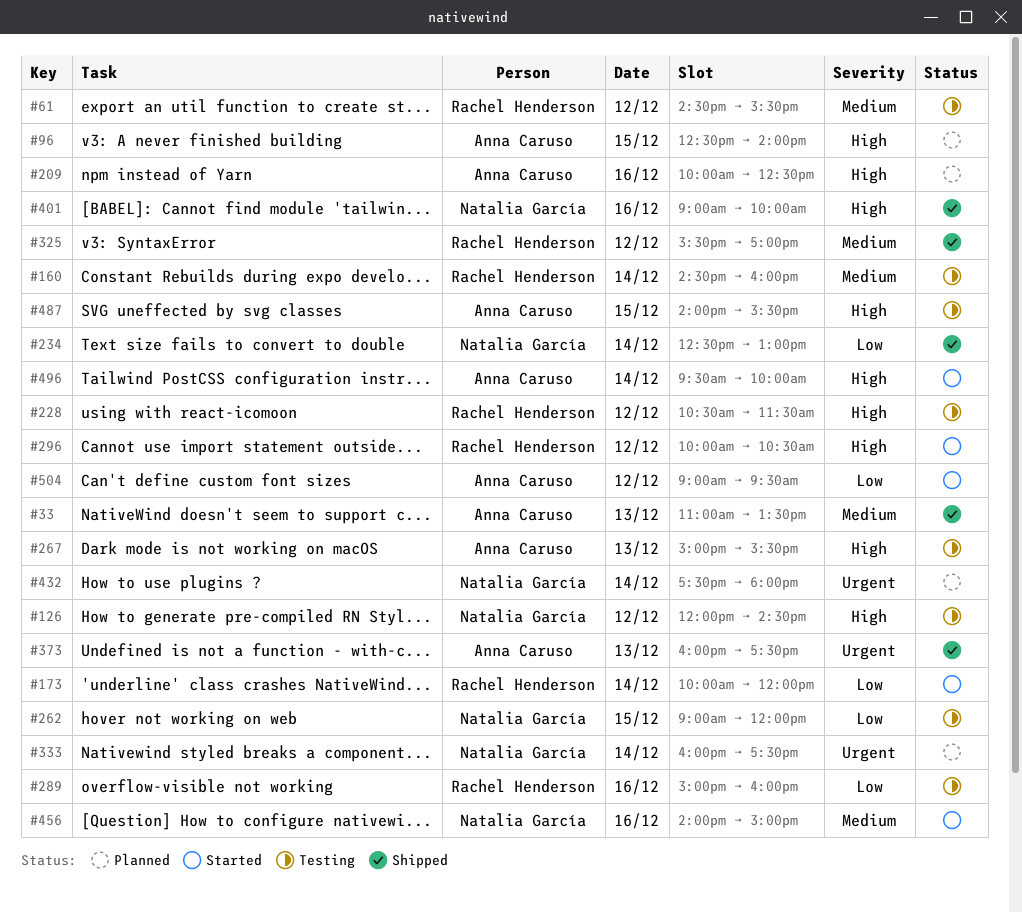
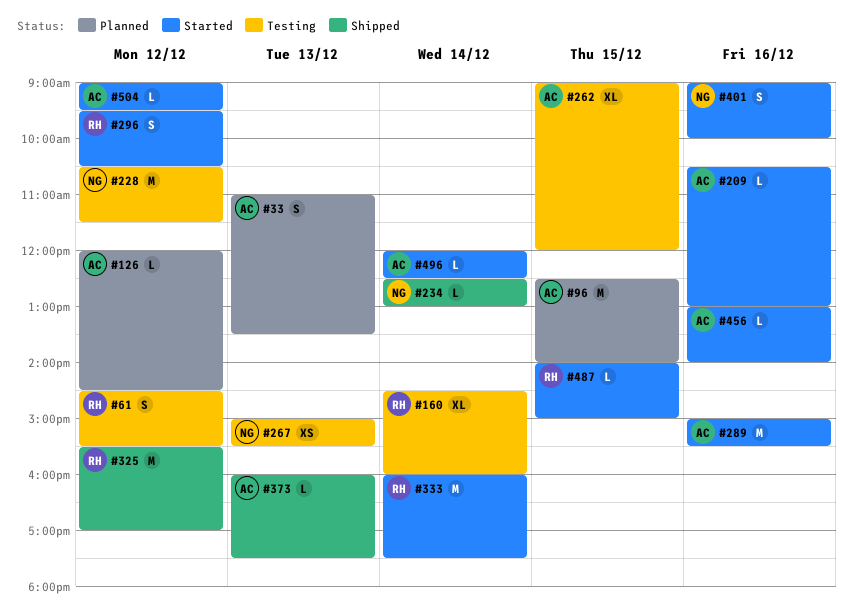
#33, status: Shipped -> Planned
#126, status: Testing -> Planned
#126, owner: Natalia García -> Anna Caruso
#173: present -> none
#209, status: Planned -> Started
#209, begins: 10:00 -> 10:30
#209, ends: 12:30 -> 13:00
#228, owner: Rachel Henderson -> Natalia García
#262, owner: Natalia García -> Anna Caruso
#267, owner: Anna Caruso -> Natalia García
#289, status: Testing -> Started
#289, owner: Rachel Henderson -> Anna Caruso
#289, ends: 16:00 -> 15:30
#296, begins: 10:00 -> 09:30
#333, status: Planned -> Started
#333, owner: Natalia García -> Rachel Henderson
#401, status: Shipped -> Started
#432: present -> none
#456, owner: Natalia García -> Anna Caruso
#456, begins: 14:00 -> 13:00
#456, ends: 15:00 -> 14:00
#487, status: Testing -> Started
#487, owner: Anna Caruso -> Rachel Henderson
#487, ends: 15:30 -> 15:00
#496, begins: 09:30 -> 12:00
#496, ends: 10:00 -> 12:30

